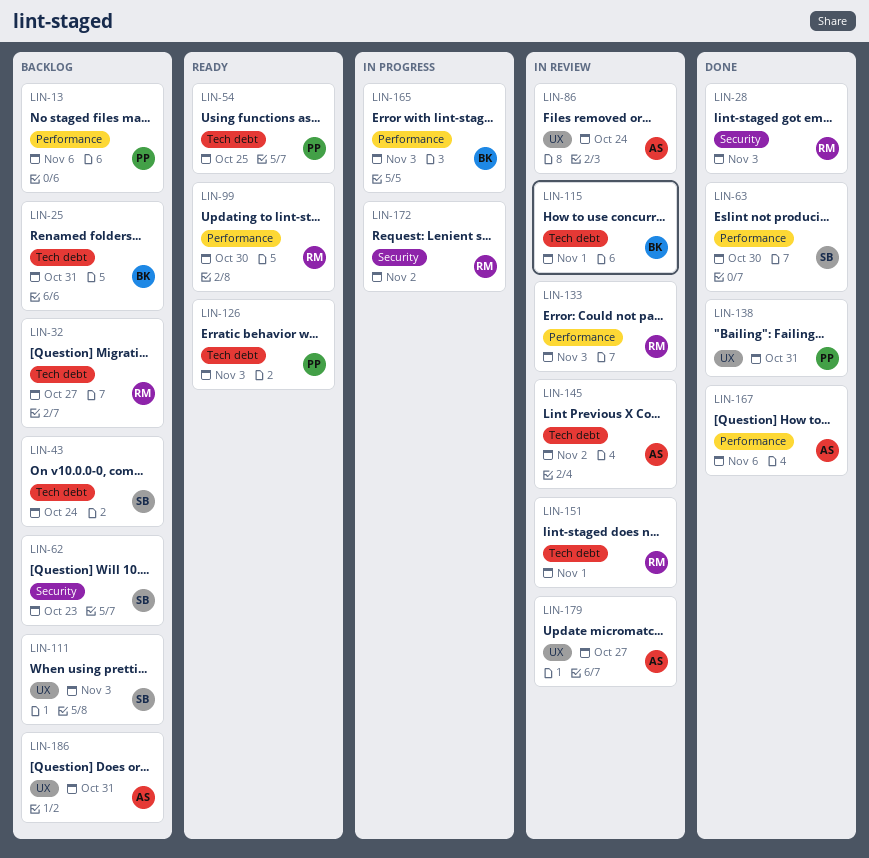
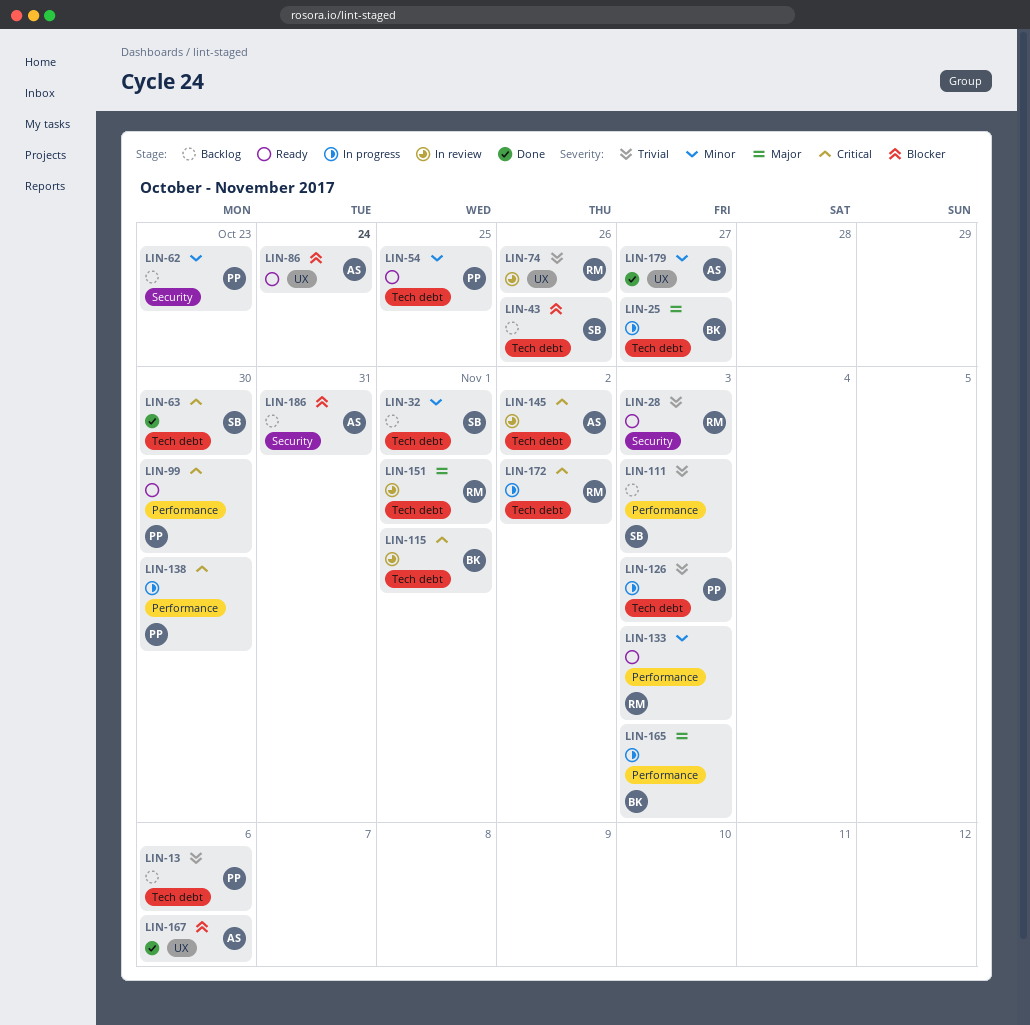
LIN-13, label: Performance -> Tech debt
LIN-25, status: Backlog -> In progress
LIN-25, due: Oct 31 -> Oct 27
LIN-28, status: Done -> Ready
LIN-32, owner: RM -> SB
LIN-32, due: Oct 27 -> Nov 1
LIN-43, due: Oct 24 -> Oct 26
LIN-62, owner: SB -> PP
LIN-63, label: Performance -> Tech debt
LIN-74: none -> present
LIN-86, status: In review -> Ready
LIN-99, owner: RM -> PP
LIN-111, label: UX -> Performance
LIN-126, status: Ready -> In progress
LIN-133, status: In review -> Ready
LIN-138, status: Done -> In progress
LIN-138, label: UX -> Performance
LIN-138, due: Oct 31 -> Oct 30
LIN-167, label: Performance -> UX
LIN-172, label: Security -> Tech debt
LIN-179, status: In review -> Done
LIN-186, label: UX -> Security

